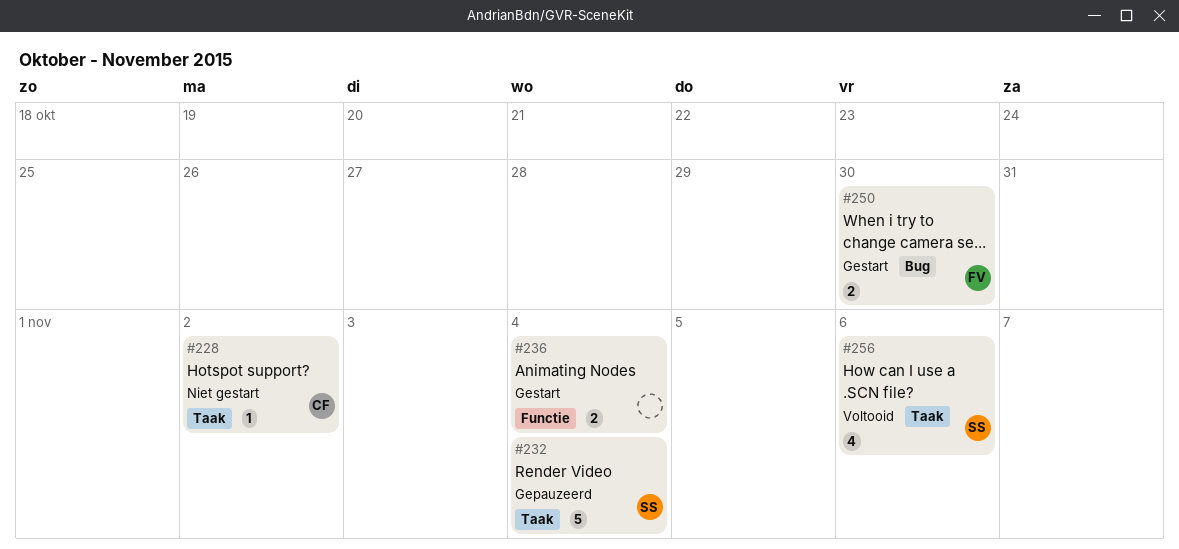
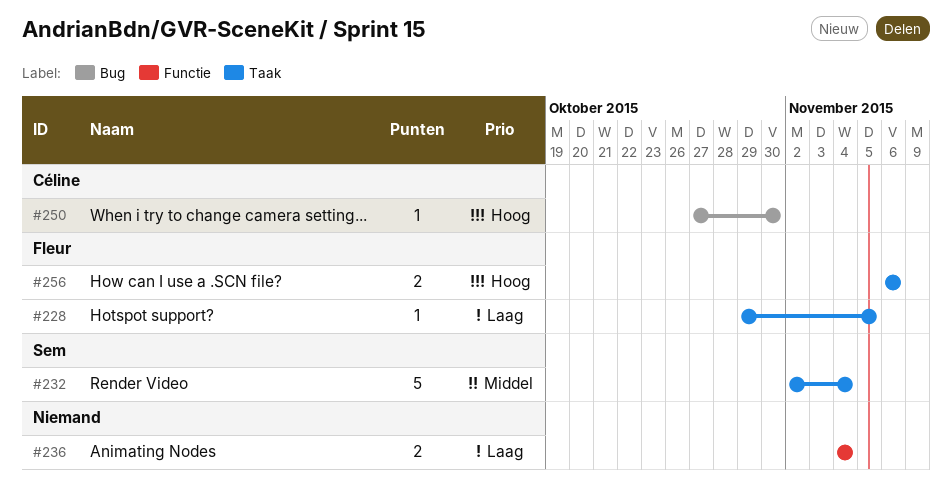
#228, owner: Céline -> Fleur
#228, due: Nov 2 -> Nov 5
#250, owner: Fleur -> Céline
#250, estimate: 2 -> 1
#256, owner: Sem -> Fleur
#256, estimate: 4 -> 2

